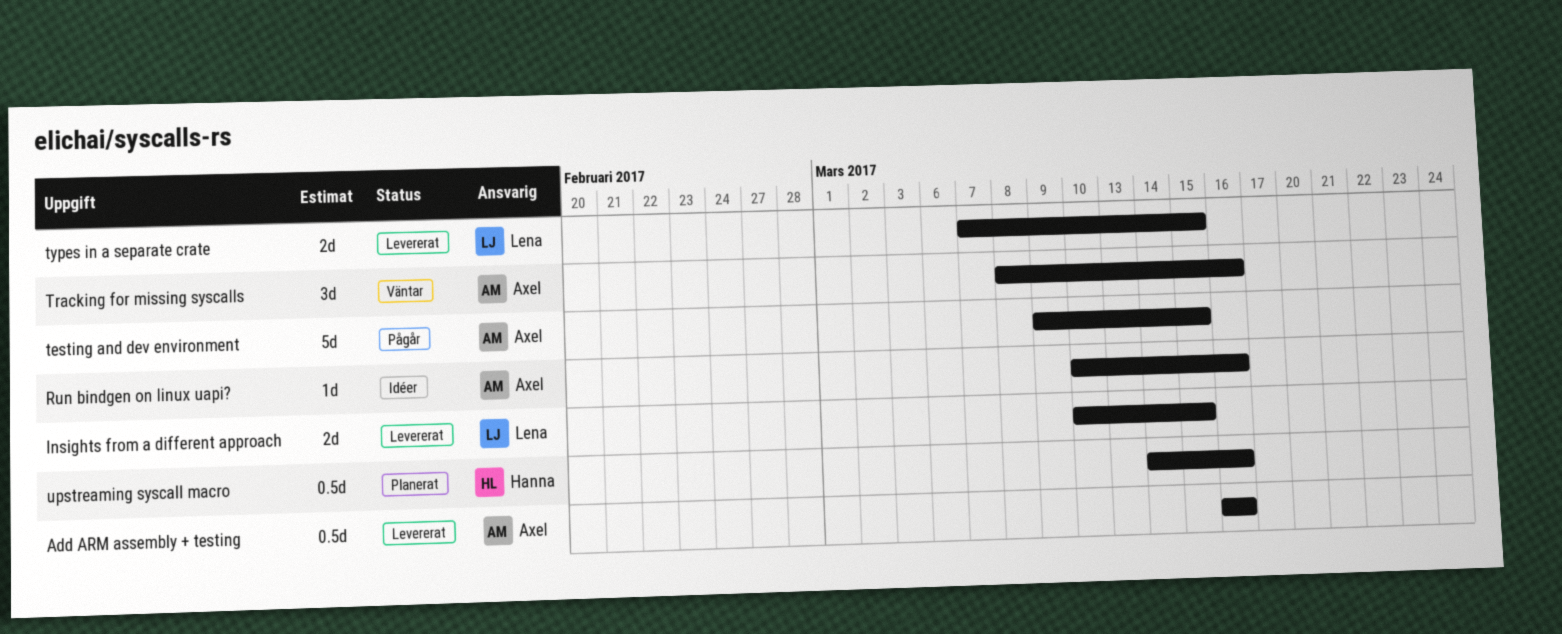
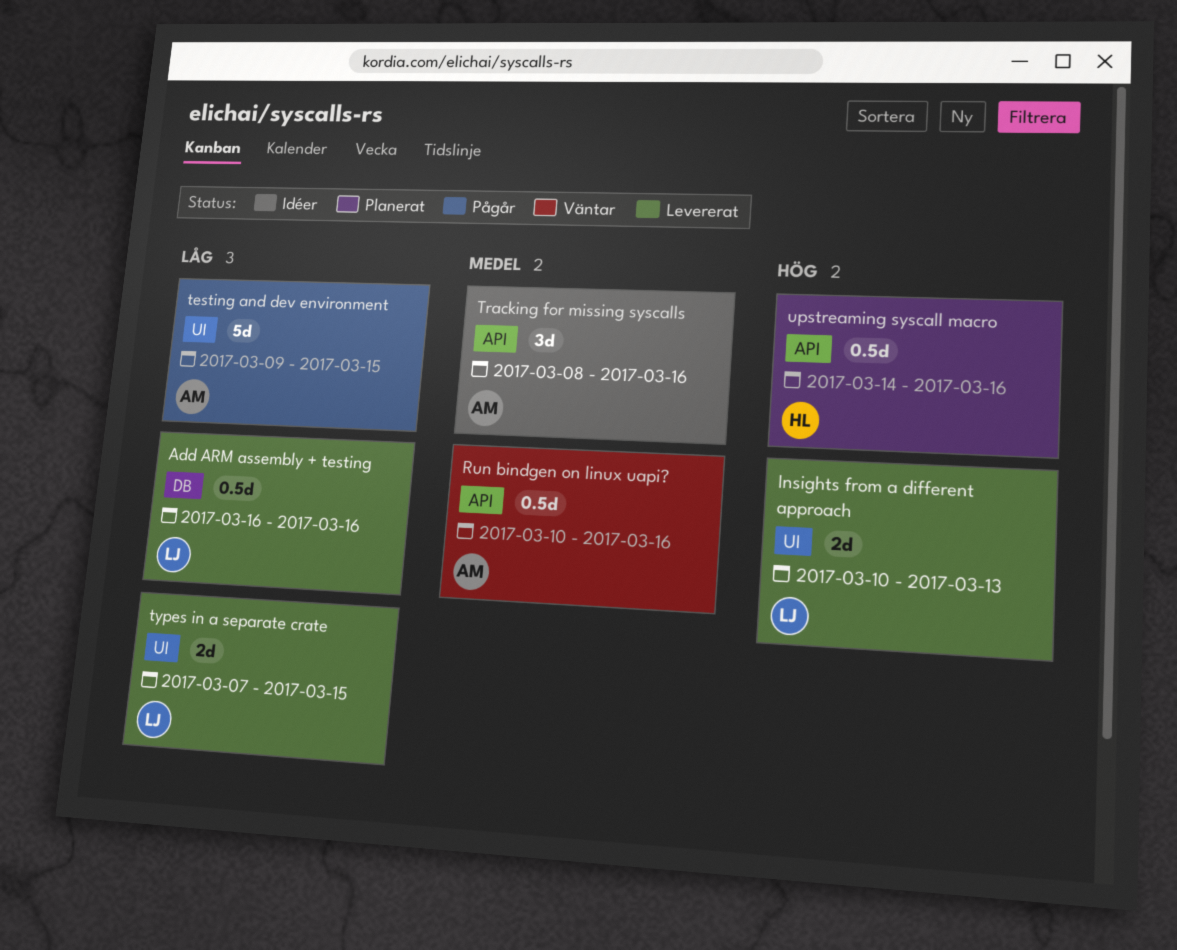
Add ARM assembly + testing, owner: Axel -> Lena
Insights from a different approach, due: Mar 15 -> Mar 13
Run bindgen on linux uapi?, status: Idéer -> Väntar
Run bindgen on linux uapi?, estimate: 1d -> 0.5d
Tracking for missing syscalls, status: Väntar -> Idéer

